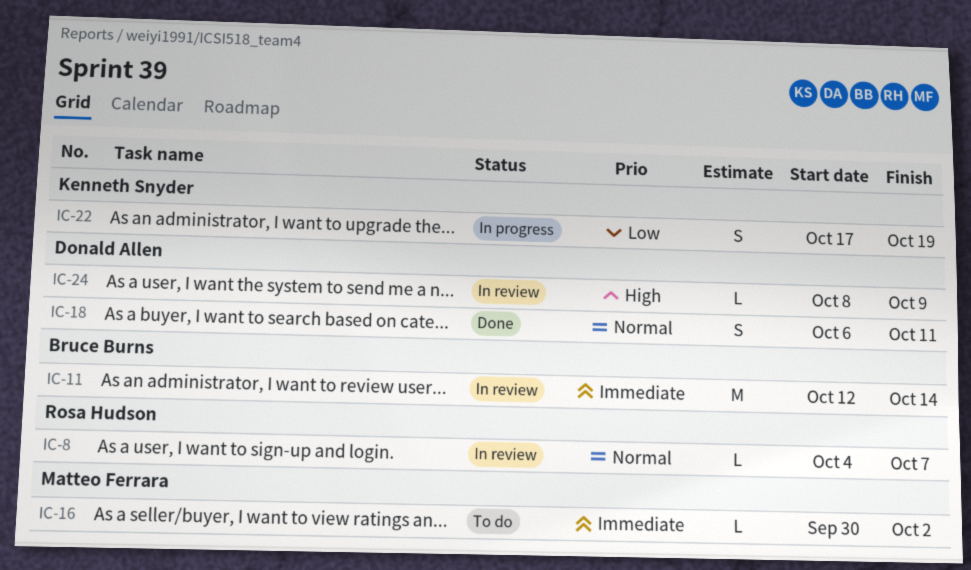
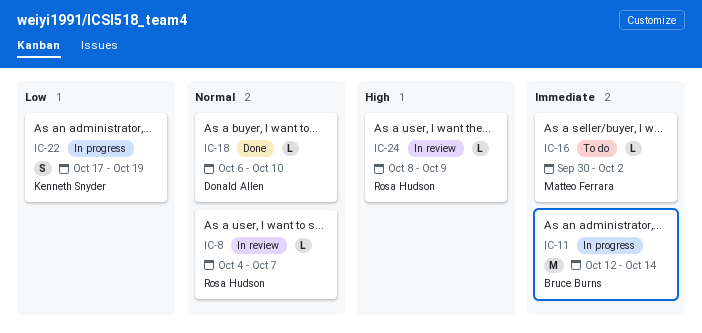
IC-11, status: In review -> In progress
IC-18, estimate: S -> L
IC-18, due: Oct 11 -> Oct 10
IC-24, owner: Donald Allen -> Rosa Hudson

